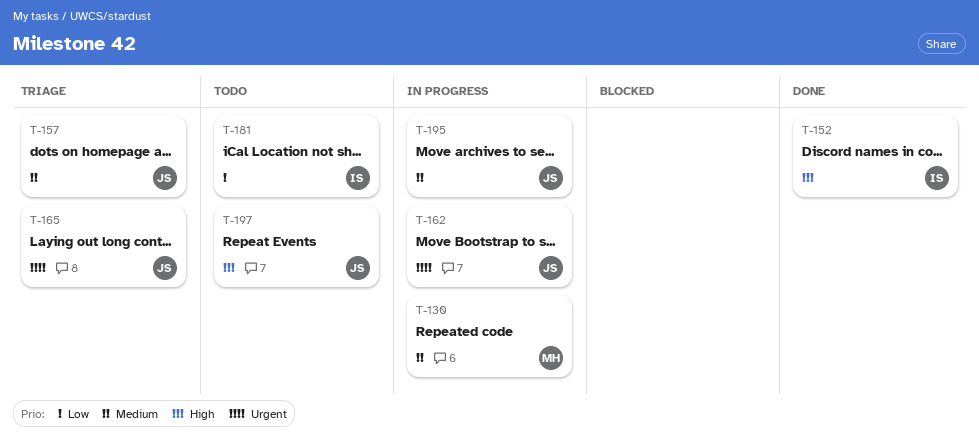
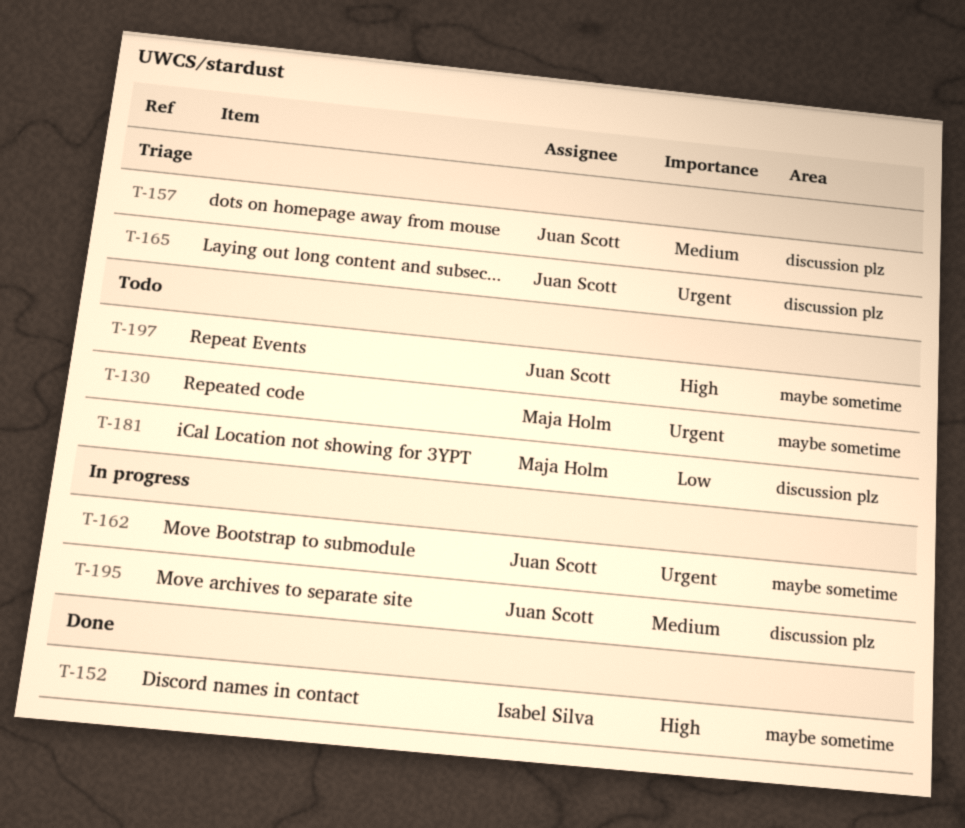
T-130, status: In progress -> Todo
T-130, priority: Medium -> Urgent
T-181, owner: Isabel Silva -> Maja Holm

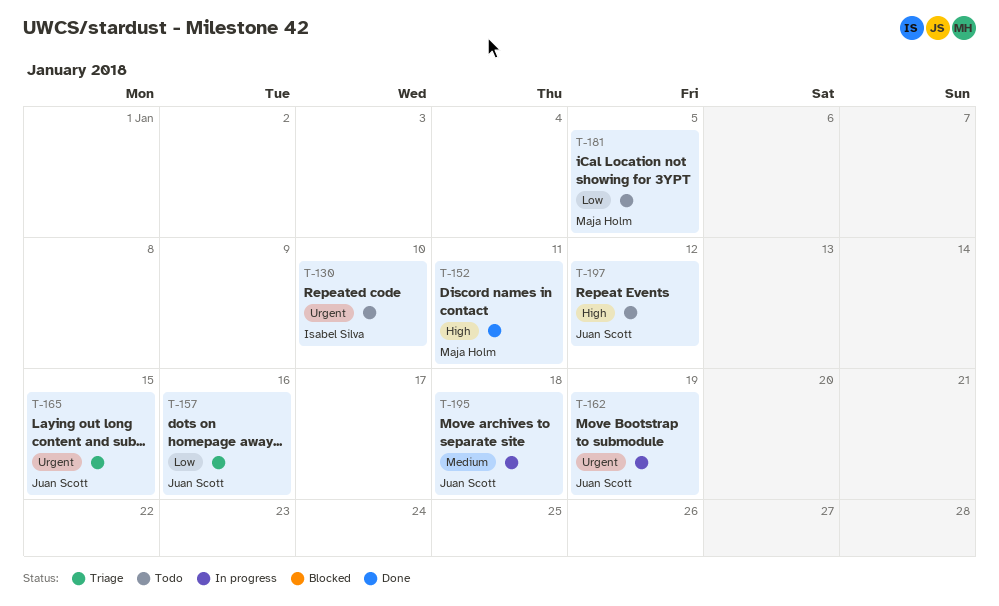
T-130, owner: Maja Holm -> Isabel Silva
T-152, owner: Isabel Silva -> Maja Holm
T-157, priority: Medium -> Low

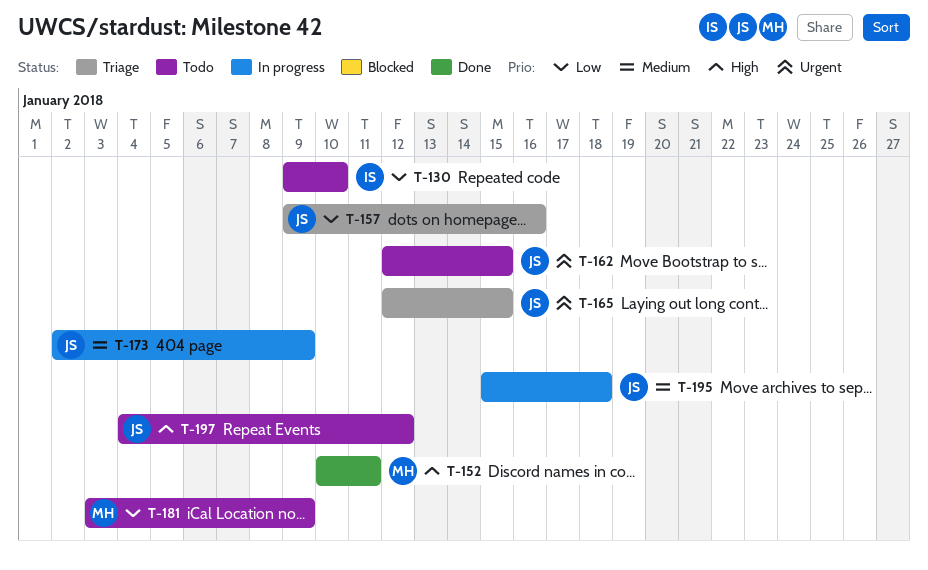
T-130, priority: Urgent -> Low
T-162, status: In progress -> Todo
T-162, due: Jan 19 -> Jan 15
T-173: none -> present
T-181, due: Jan 5 -> Jan 9

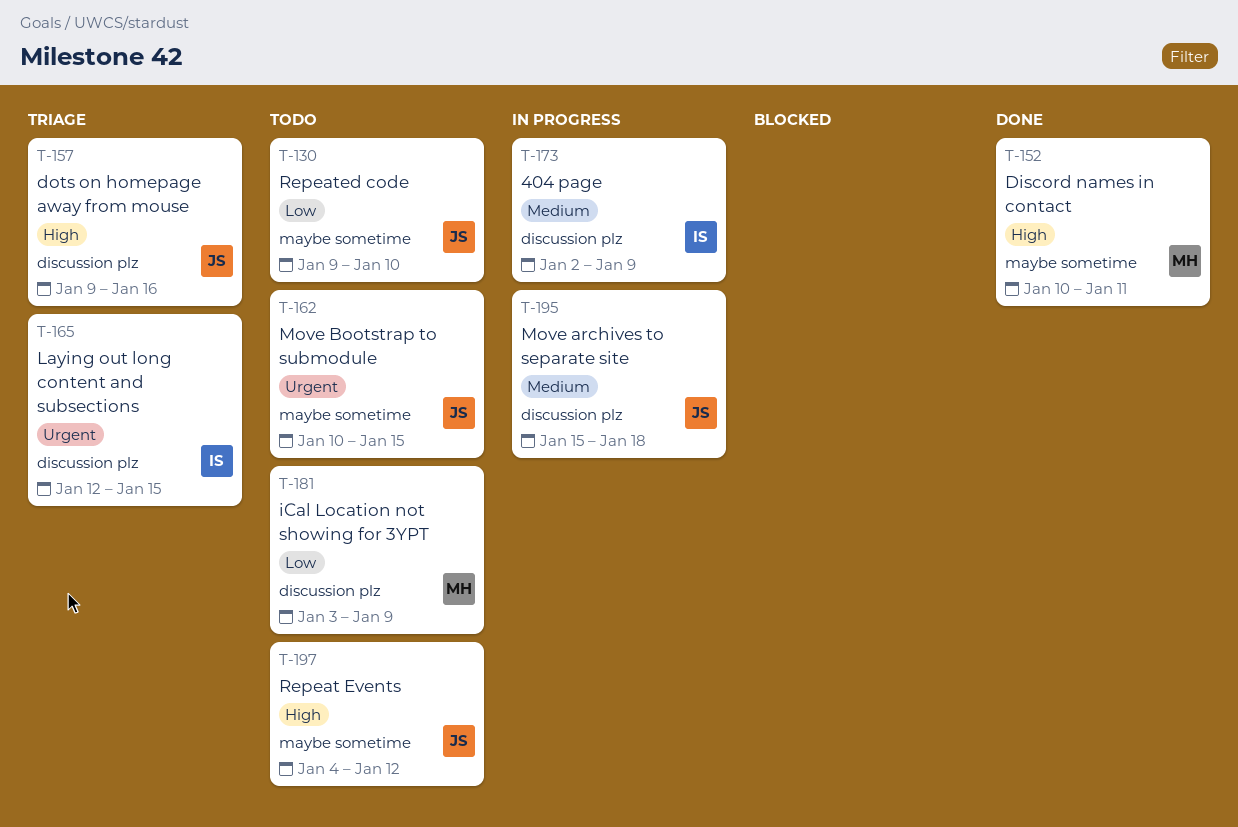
T-130, owner: IS -> JS
T-157, priority: Low -> High
T-162, start: Jan 12 -> Jan 10
T-165, owner: JS -> IS
T-173, owner: JS -> IS

